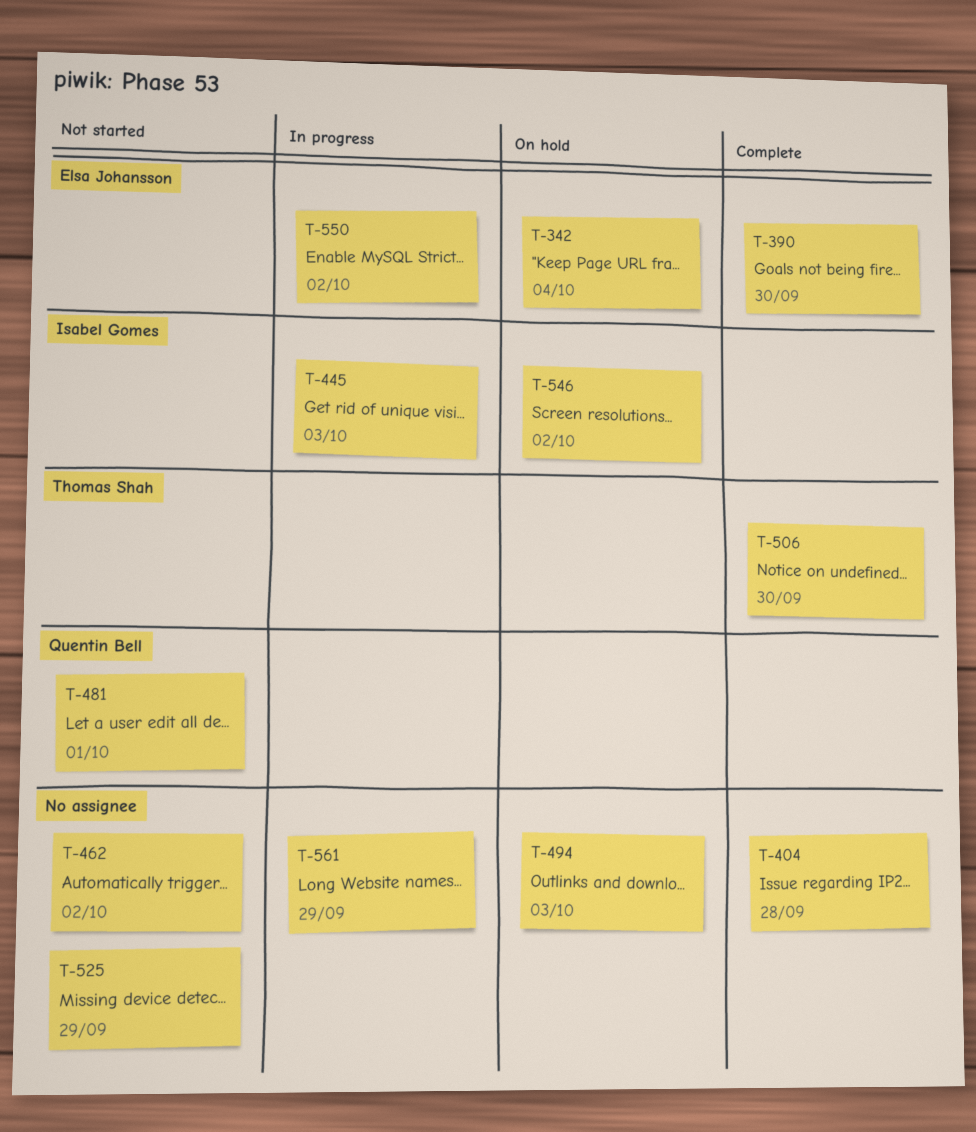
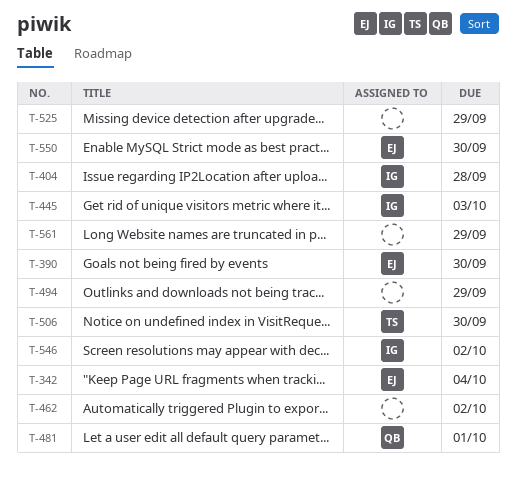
T-404, owner: none -> Isabel Gomes
T-494, due: Oct 3 -> Sep 29
T-550, due: Oct 2 -> Sep 30

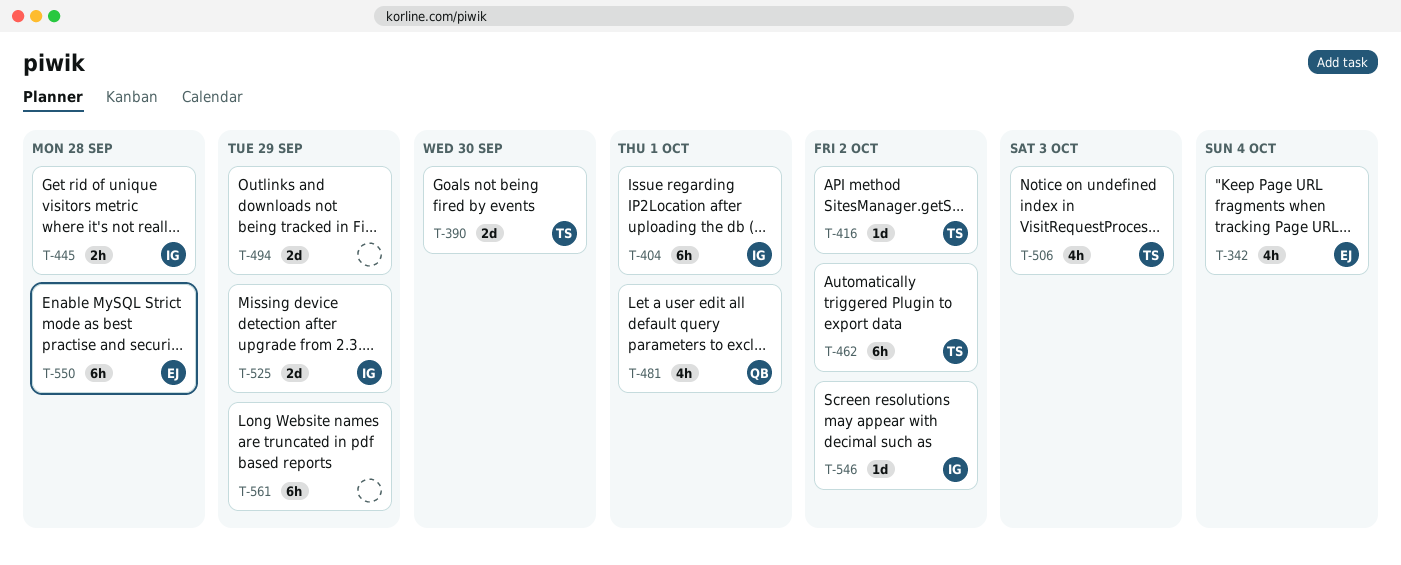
T-390, owner: EJ -> TS
T-404, due: Sep 28 -> Oct 1
T-416: none -> present
T-445, due: Oct 3 -> Sep 28
T-462, owner: none -> TS
T-506, due: Sep 30 -> Oct 3
T-525, owner: none -> IG
T-550, due: Sep 30 -> Sep 28

